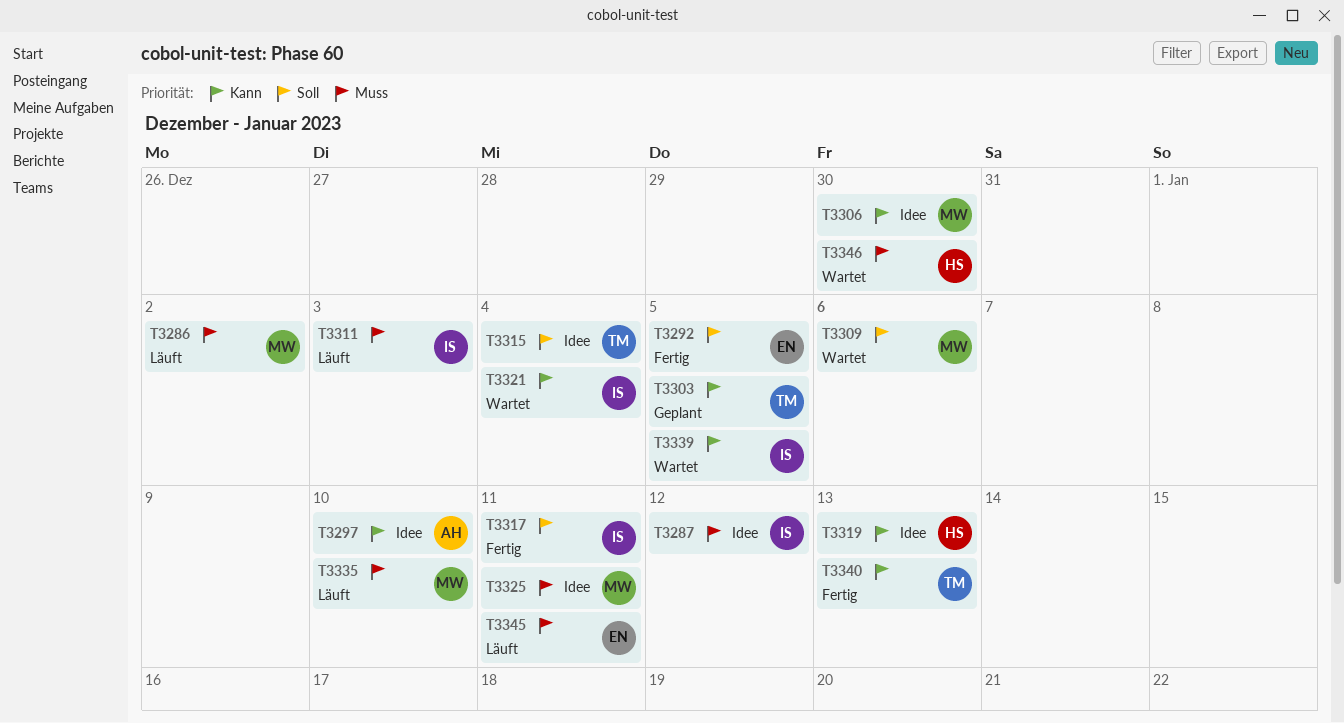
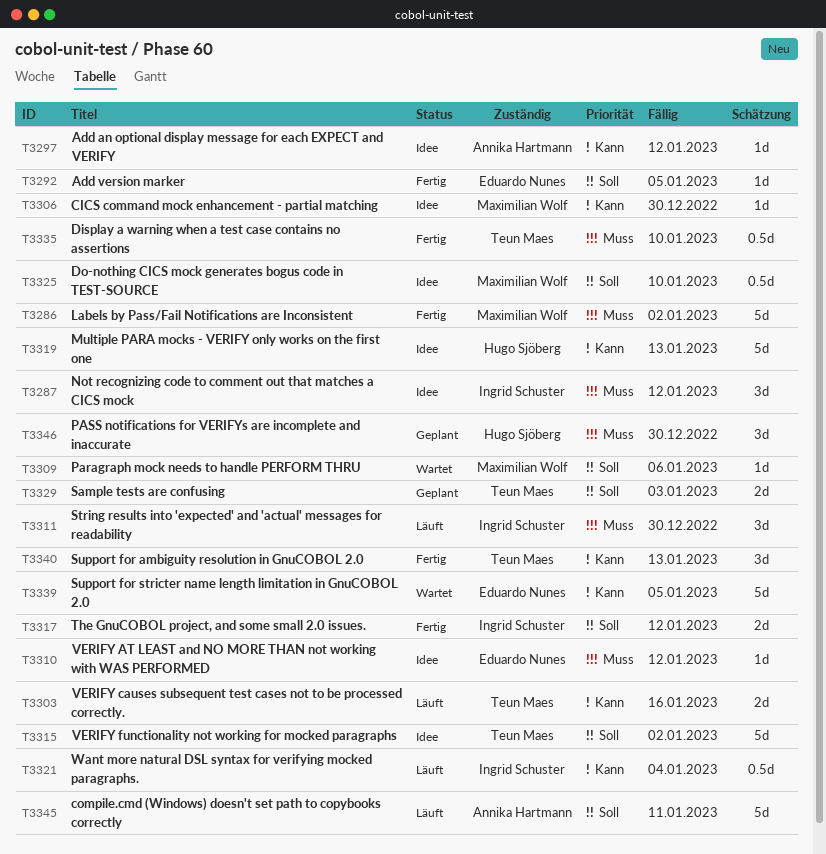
T3286, status: Läuft -> Fertig
T3297, due: Jan 10 -> Jan 12
T3303, status: Geplant -> Läuft
T3303, due: Jan 5 -> Jan 16
T3310: none -> present
T3311, due: Jan 3 -> Dec 30
T3315, due: Jan 4 -> Jan 2
T3317, due: Jan 11 -> Jan 12
T3321, status: Wartet -> Läuft
T3325, priority: Muss -> Soll
T3325, due: Jan 11 -> Jan 10
T3329: none -> present
T3335, status: Läuft -> Fertig
T3335, owner: Maximilian Wolf -> Teun Maes
T3339, owner: Ingrid Schuster -> Eduardo Nunes
T3345, owner: Eduardo Nunes -> Annika Hartmann
T3345, priority: Muss -> Soll
T3346, status: Wartet -> Geplant

